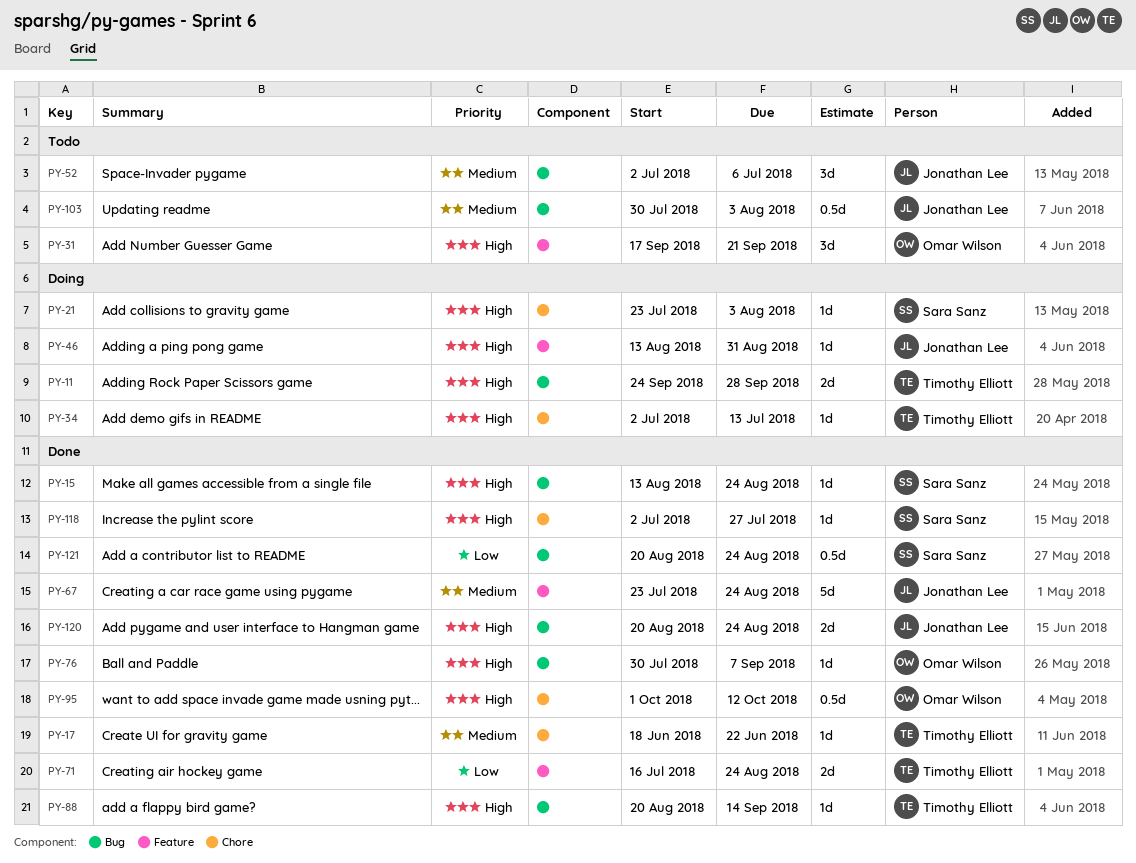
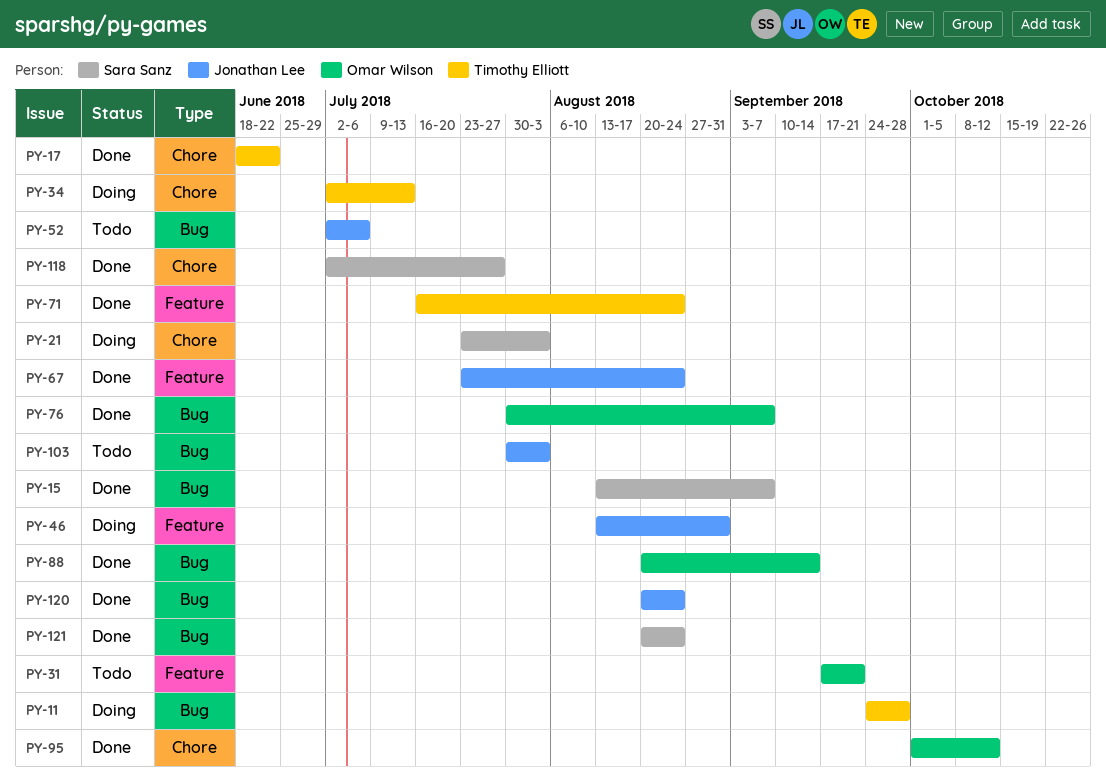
PY-15, due: Aug 24 -> Sep 7
PY-88, owner: Timothy Elliott -> Omar Wilson

